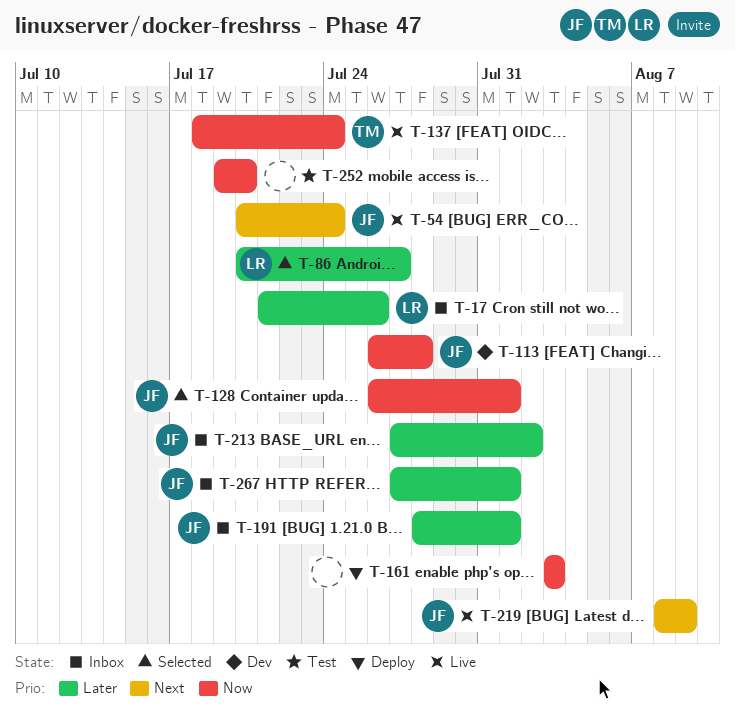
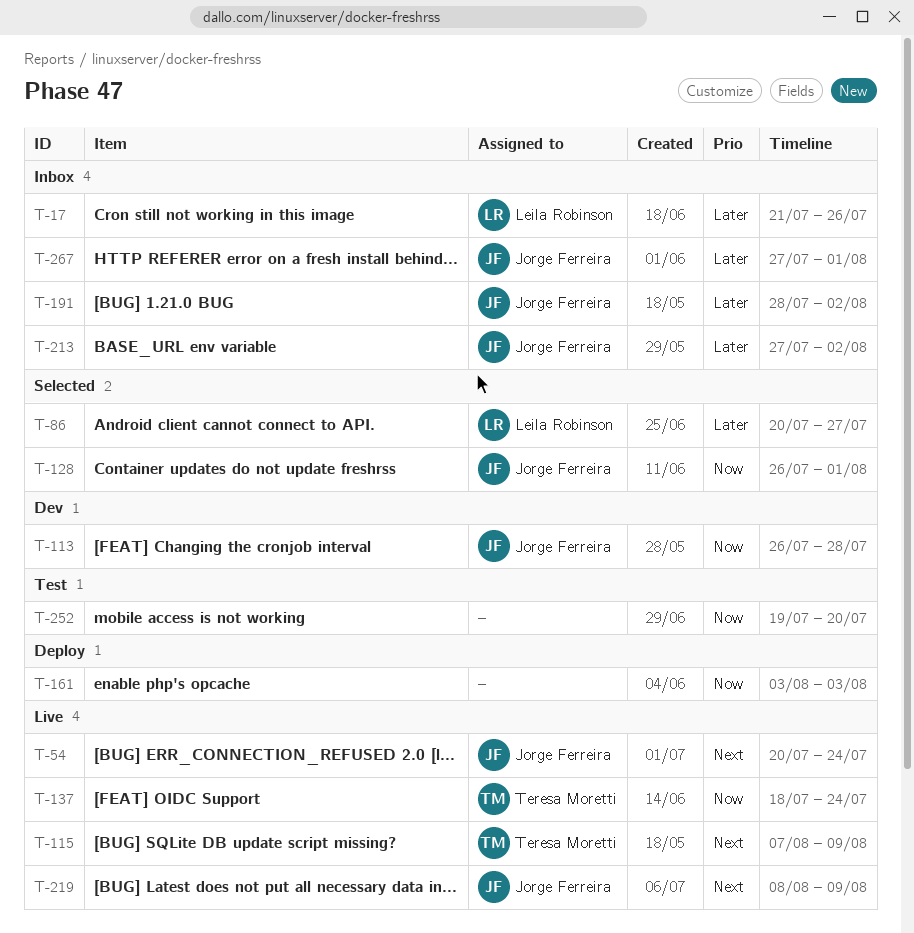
T-115: none -> present
T-191, due: Aug 1 -> Aug 2

